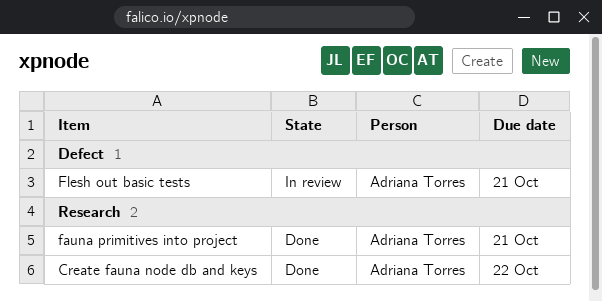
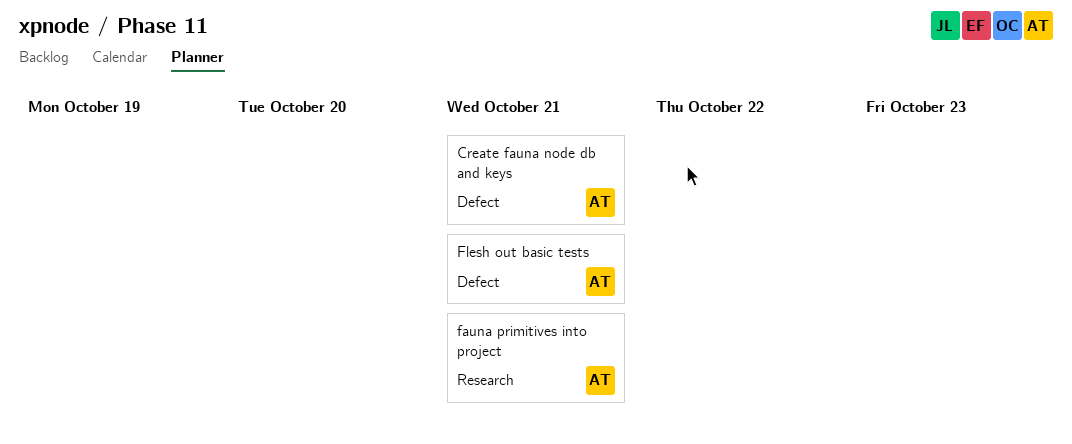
Create fauna node db and keys, label: Research -> Defect
Create fauna node db and keys, due: Oct 22 -> Oct 21

